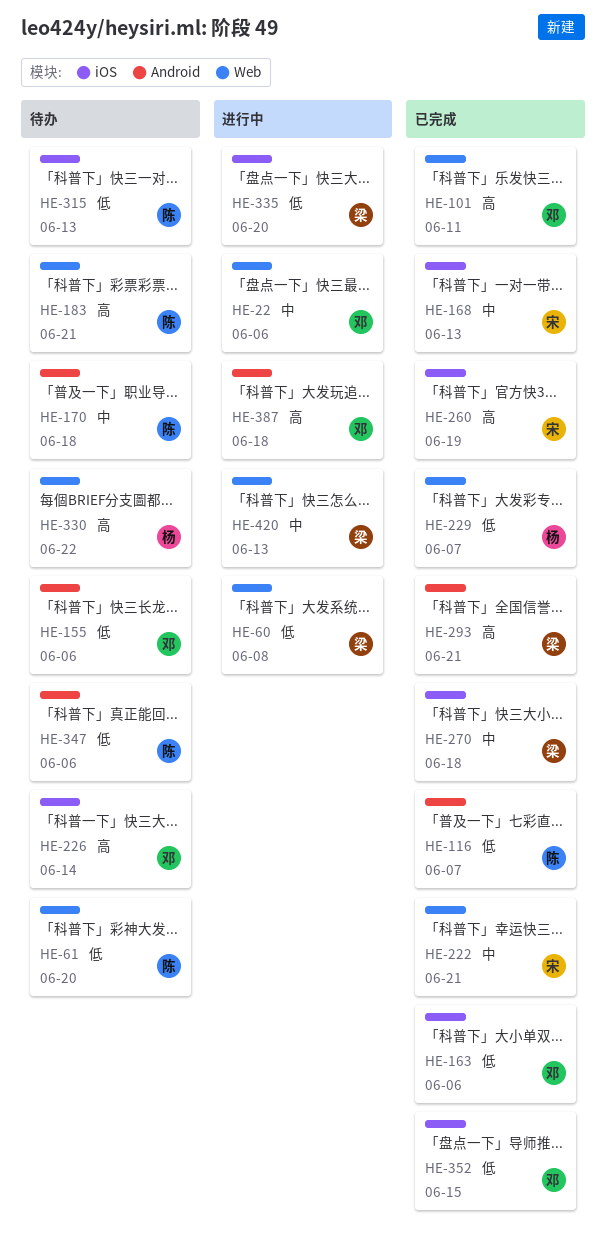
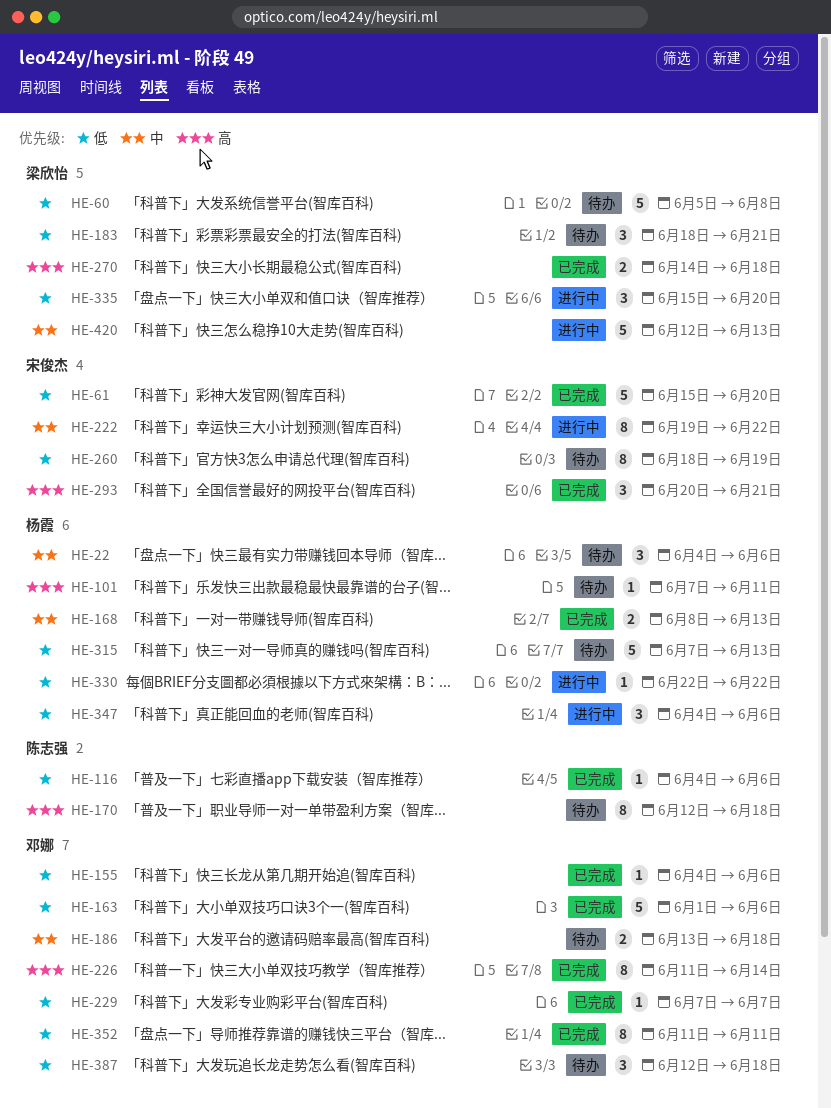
HE-22, status: 进行中 -> 待办
HE-22, owner: 邓娜 -> 杨霞
HE-60, status: 进行中 -> 待办
HE-61, status: 待办 -> 已完成
HE-61, owner: 陈志强 -> 宋俊杰
HE-101, status: 已完成 -> 待办
HE-101, owner: 邓娜 -> 杨霞
HE-116, due: Jun 7 -> Jun 6
HE-155, status: 待办 -> 已完成
HE-168, owner: 宋俊杰 -> 杨霞
HE-170, priority: 中 -> 高
HE-183, owner: 陈志强 -> 梁欣怡
HE-183, priority: 高 -> 低
HE-186: none -> present
HE-222, status: 已完成 -> 进行中
HE-222, due: Jun 21 -> Jun 22
HE-226, status: 待办 -> 已完成
HE-229, owner: 杨霞 -> 邓娜
HE-260, status: 已完成 -> 待办
HE-260, priority: 高 -> 低
HE-270, priority: 中 -> 高
HE-293, owner: 梁欣怡 -> 宋俊杰
HE-315, owner: 陈志强 -> 杨霞
HE-330, status: 待办 -> 进行中
HE-330, priority: 高 -> 低
HE-347, status: 待办 -> 进行中
HE-347, owner: 陈志强 -> 杨霞
HE-352, due: Jun 15 -> Jun 11
HE-387, status: 进行中 -> 待办
HE-387, priority: 高 -> 低

